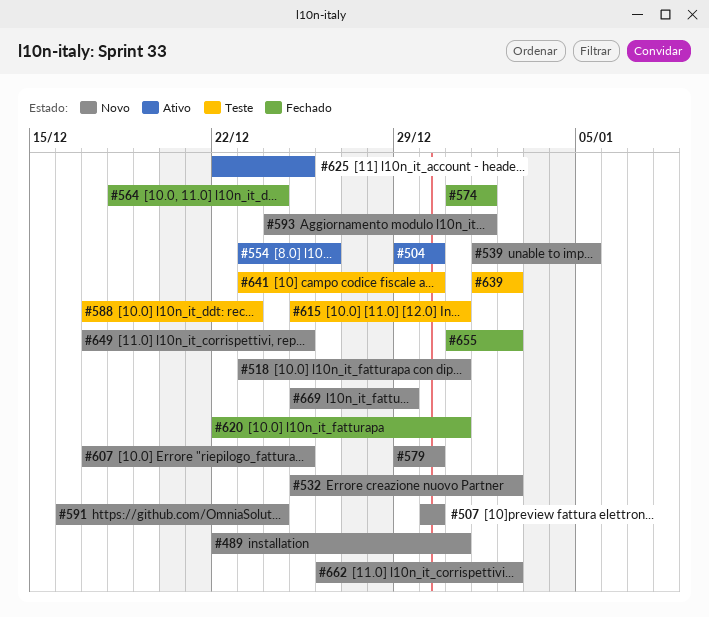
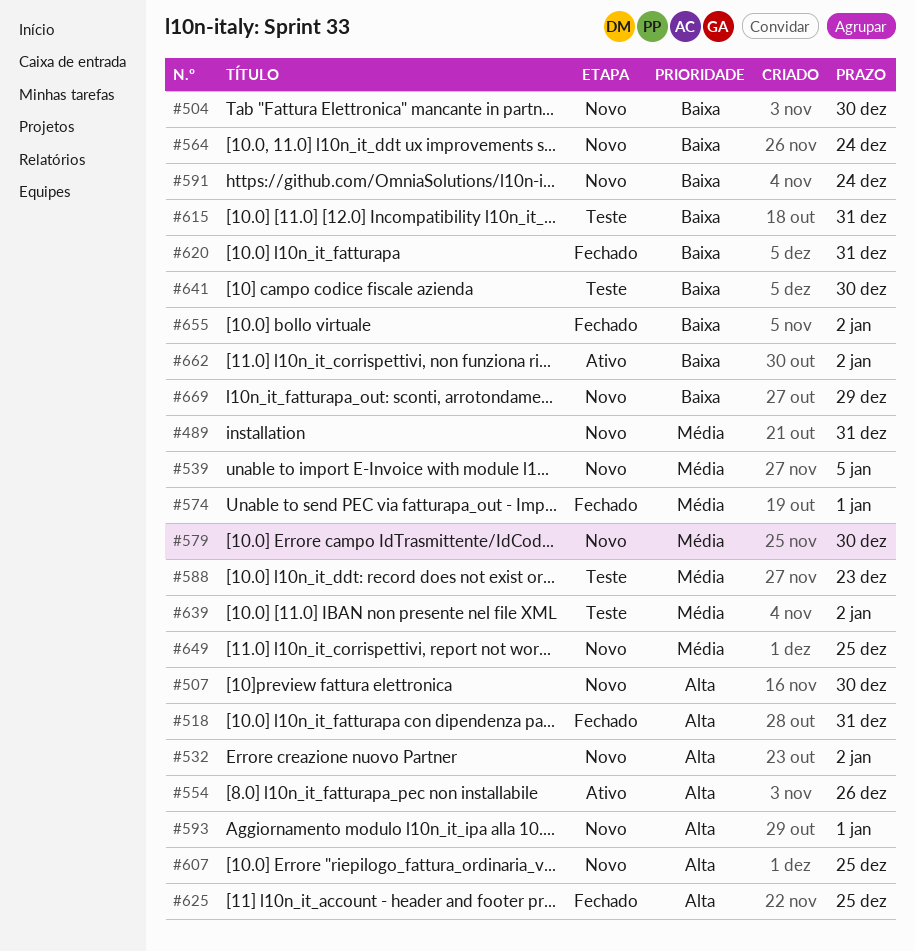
#504, status: Ativo -> Novo
#518, status: Novo -> Fechado
#564, status: Fechado -> Novo
#625, status: Ativo -> Fechado
#662, status: Novo -> Ativo

